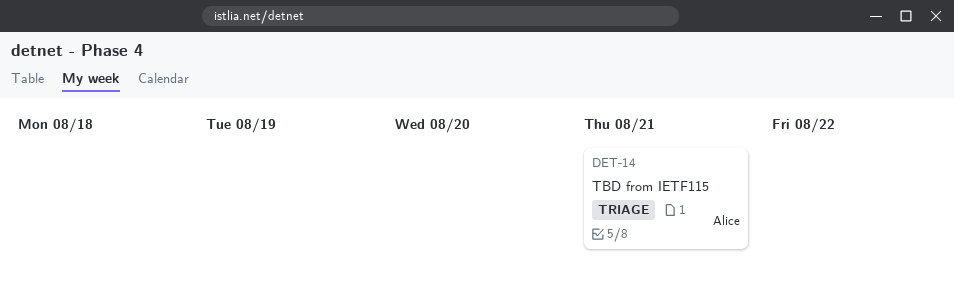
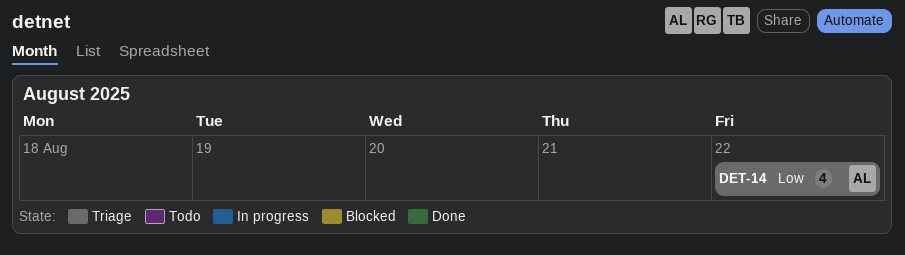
DET-14, due: Aug 21 -> Aug 22

